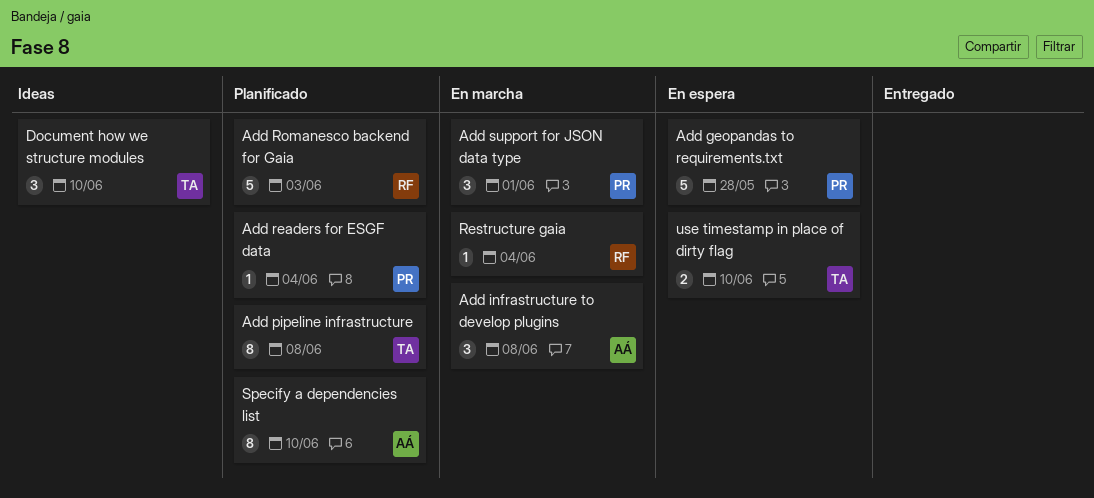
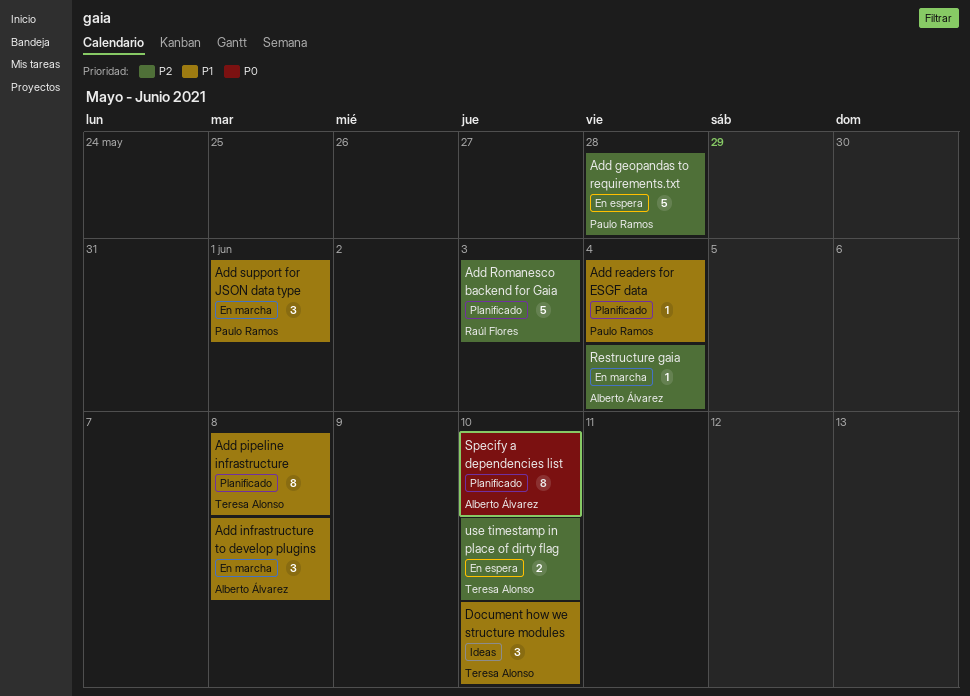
Restructure gaia, owner: Raúl Flores -> Alberto Álvarez

